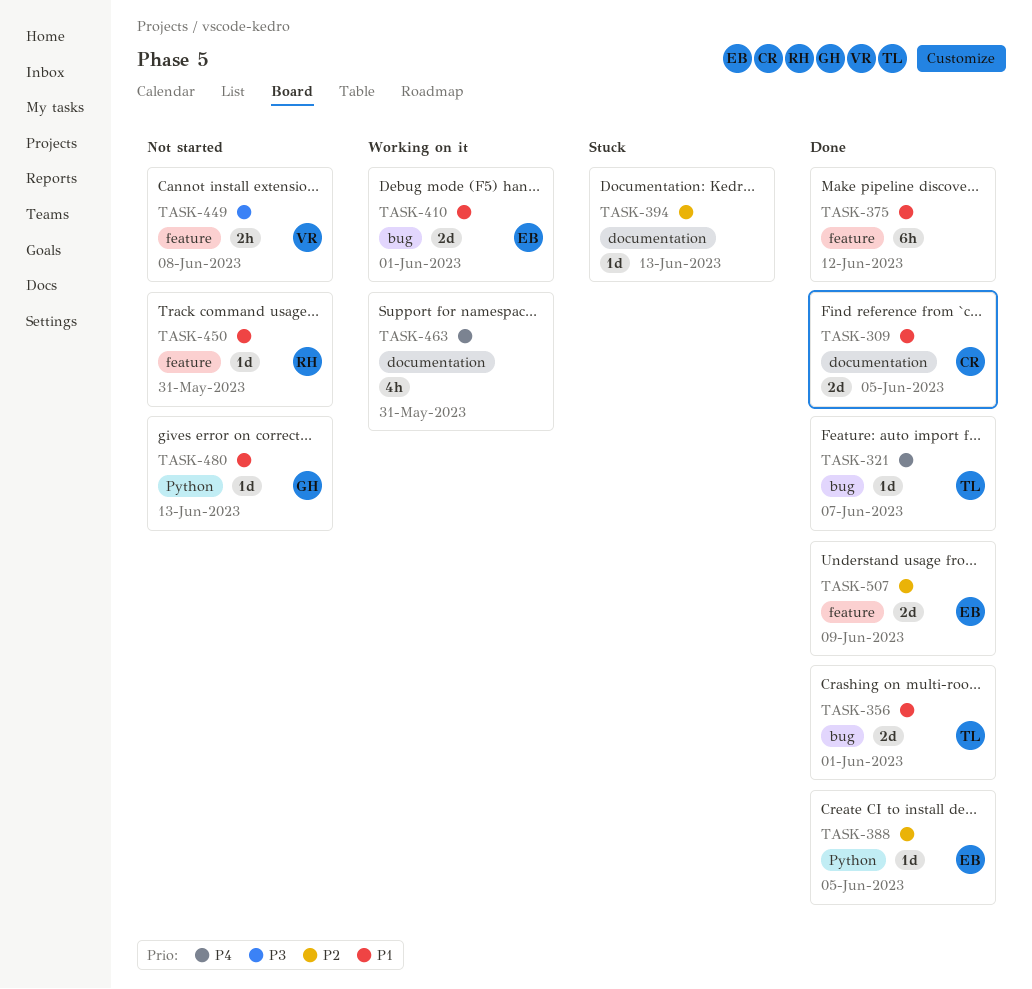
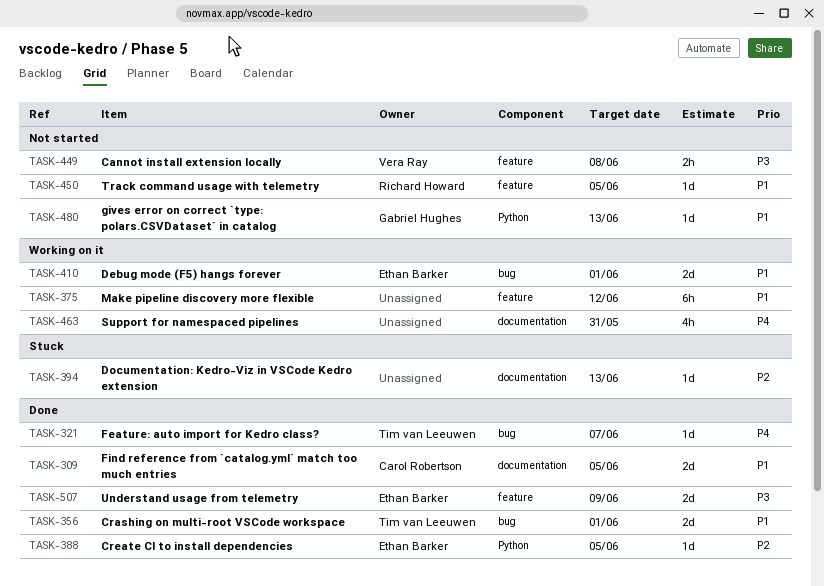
TASK-375, status: Done -> Working on it
TASK-450, due: May 31 -> Jun 5
TASK-507, priority: P2 -> P3

